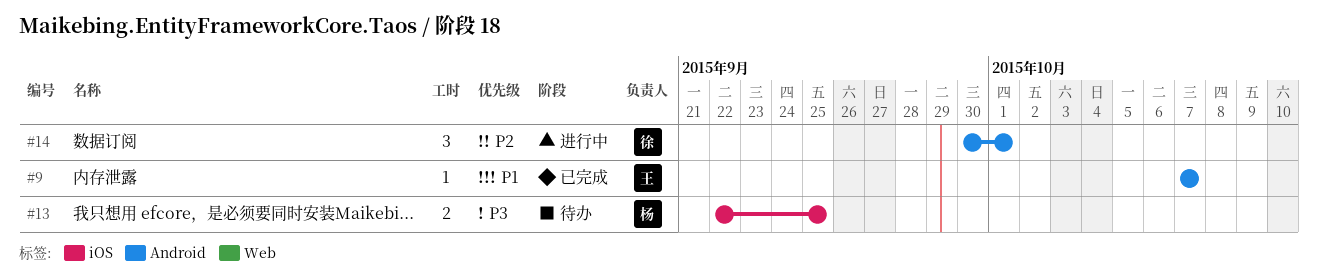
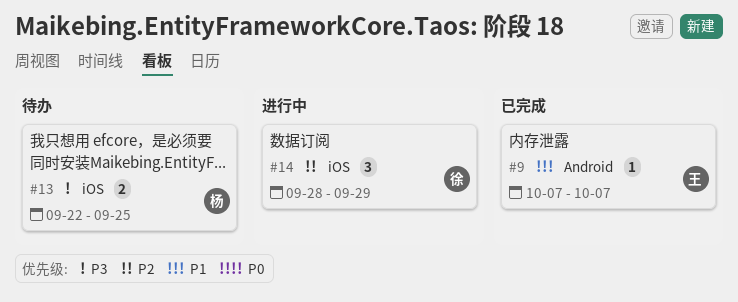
#14, label: Android -> iOS
#14, start: Sep 30 -> Sep 28
#14, due: Oct 1 -> Sep 29

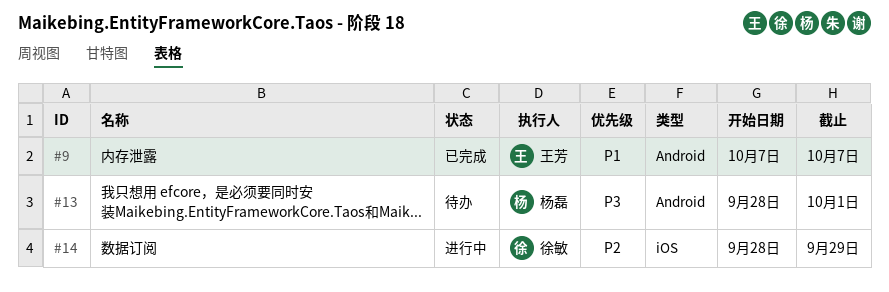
#13, label: iOS -> Android
#13, start: Sep 22 -> Sep 28
#13, due: Sep 25 -> Oct 1

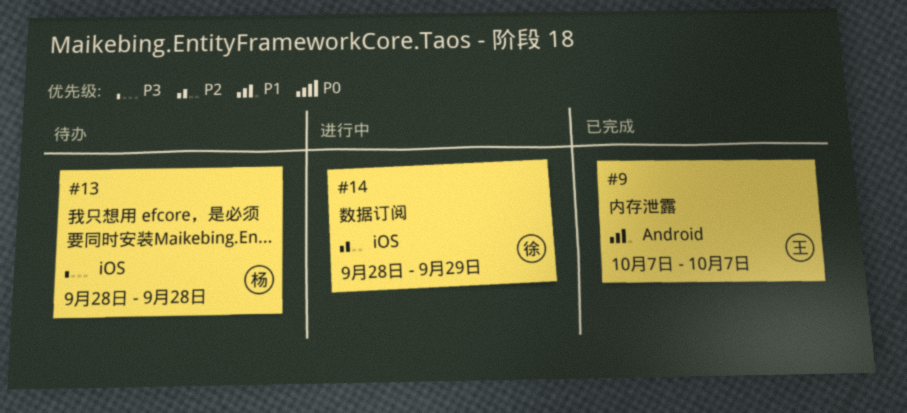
#13, label: Android -> iOS
#13, due: Oct 1 -> Sep 28

